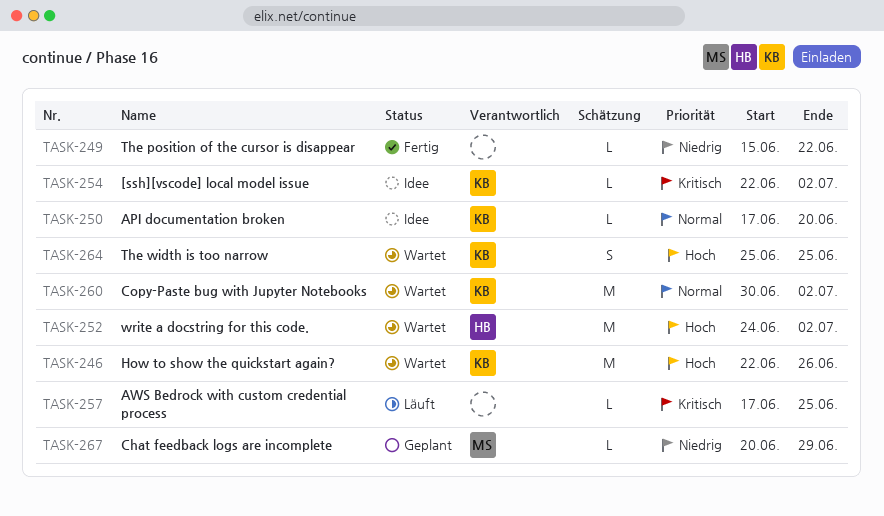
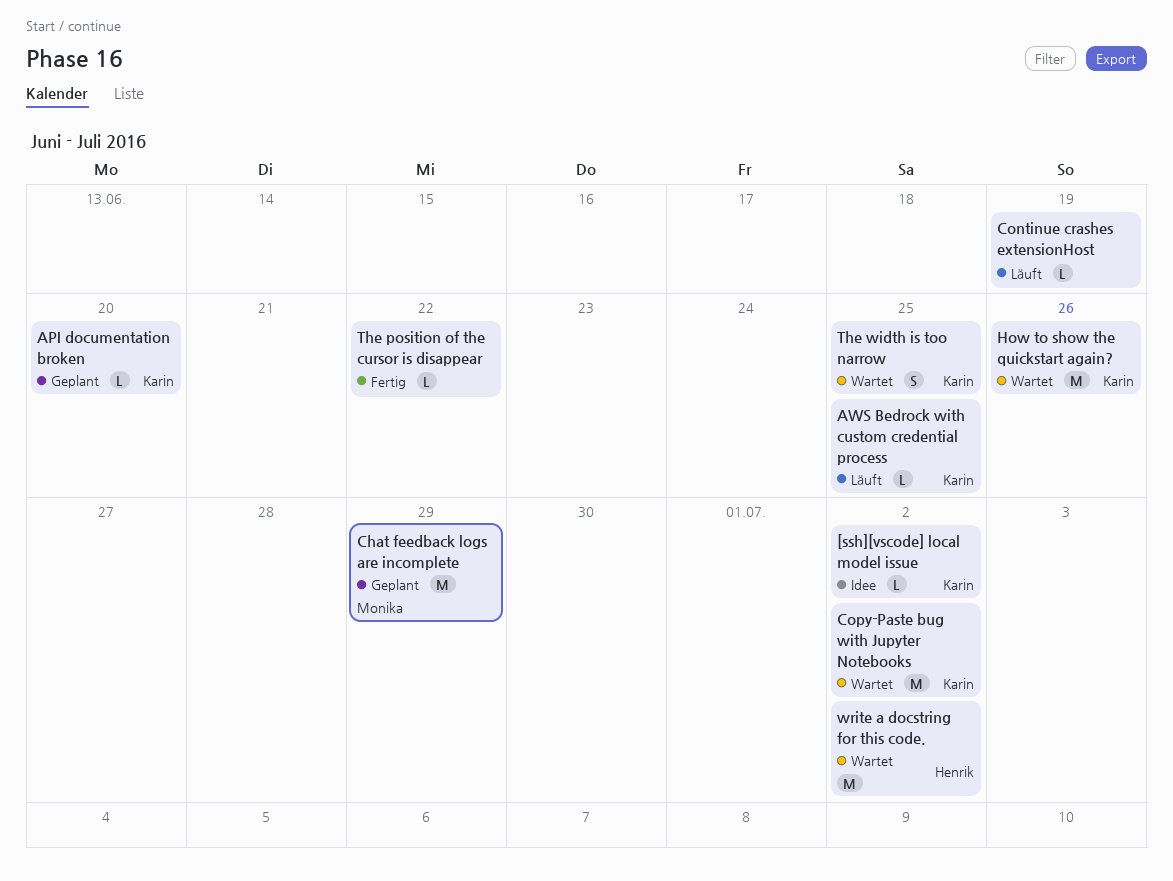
API documentation broken, status: Idee -> Geplant
AWS Bedrock with custom credential process, owner: none -> Karin
Chat feedback logs are incomplete, estimate: L -> M
Continue crashes extensionHost: none -> present

